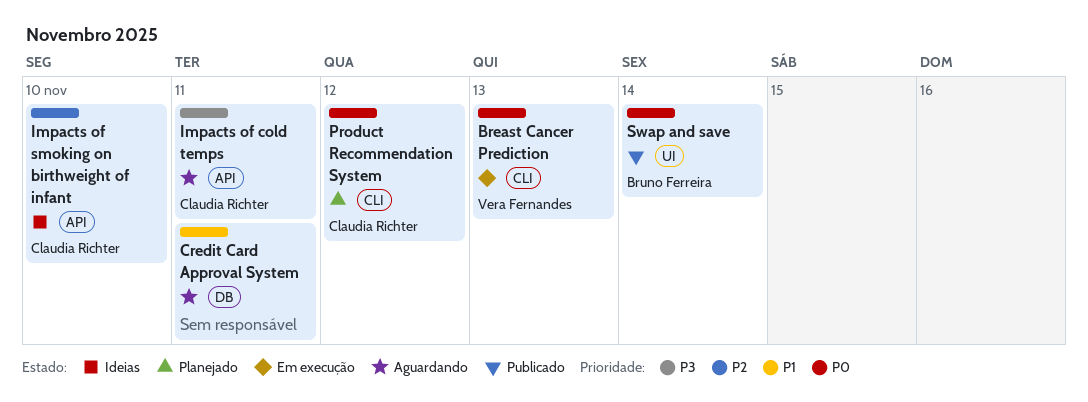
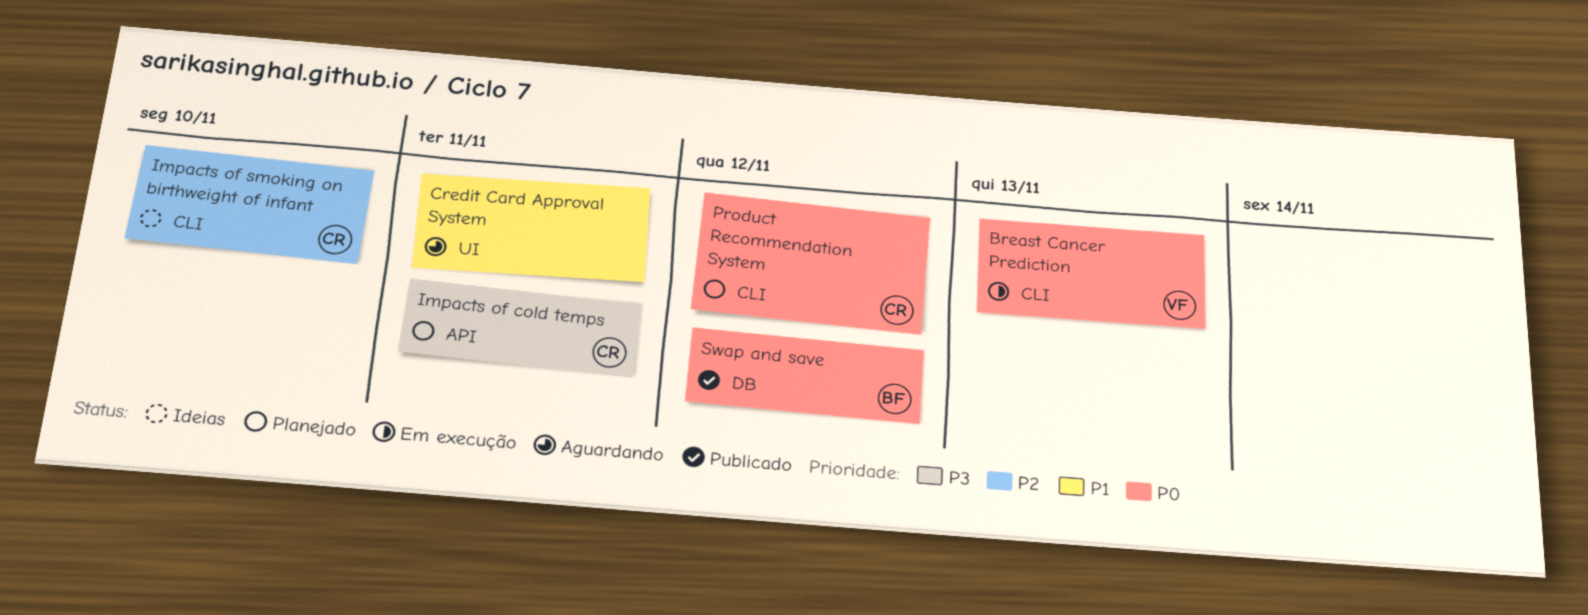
Credit Card Approval System, label: DB -> UI
Impacts of cold temps, status: Aguardando -> Planejado
Impacts of smoking on birthweight of infant, label: API -> CLI
Swap and save, label: UI -> DB
Swap and save, due: Nov 14 -> Nov 12

